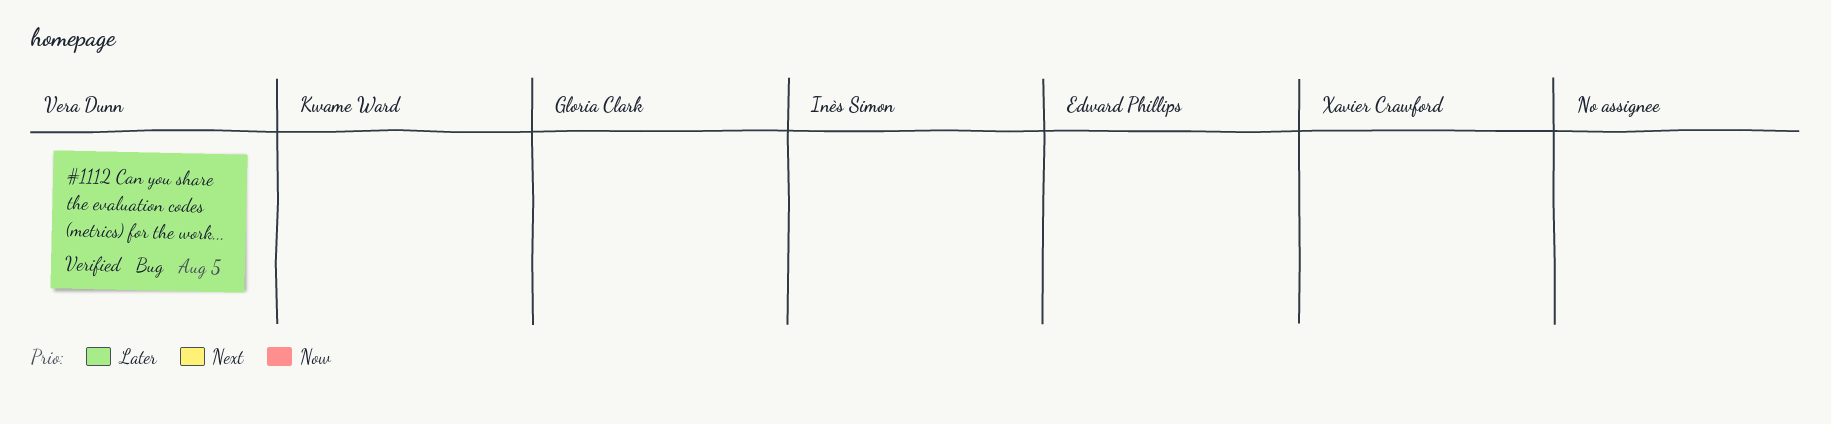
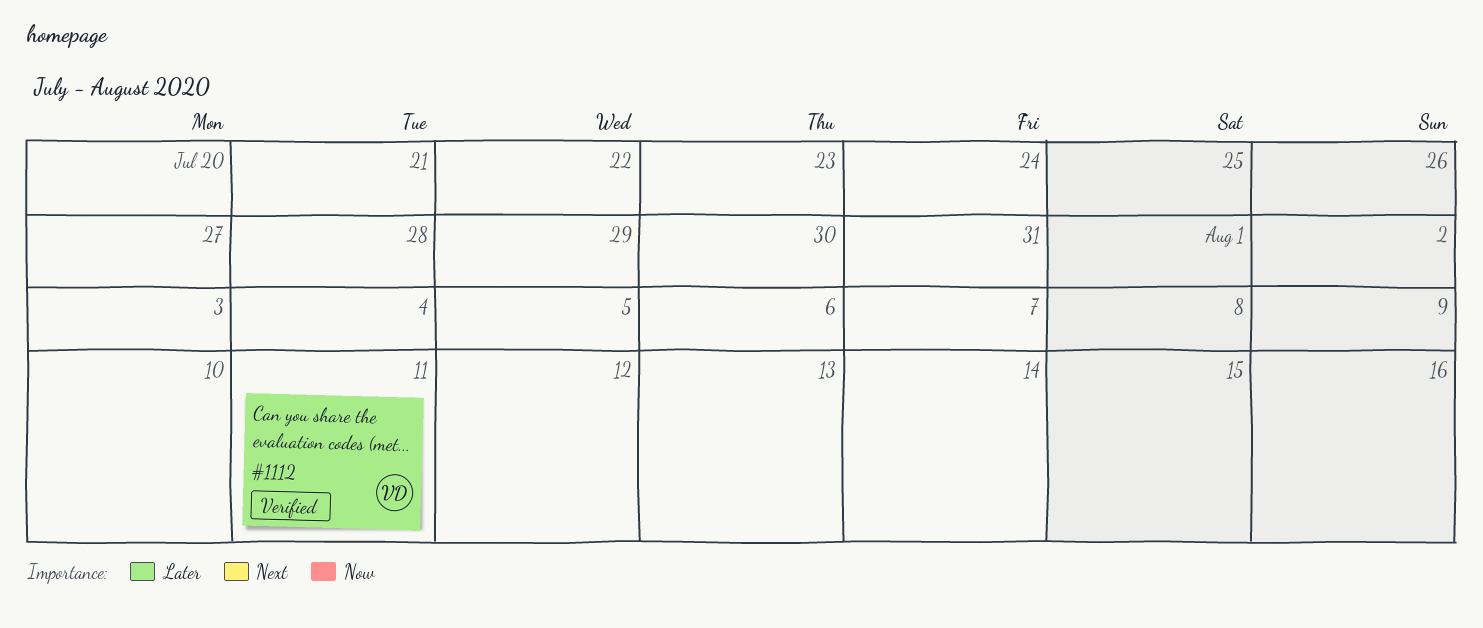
#1112, due: Aug 5 -> Aug 11

